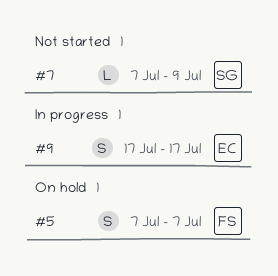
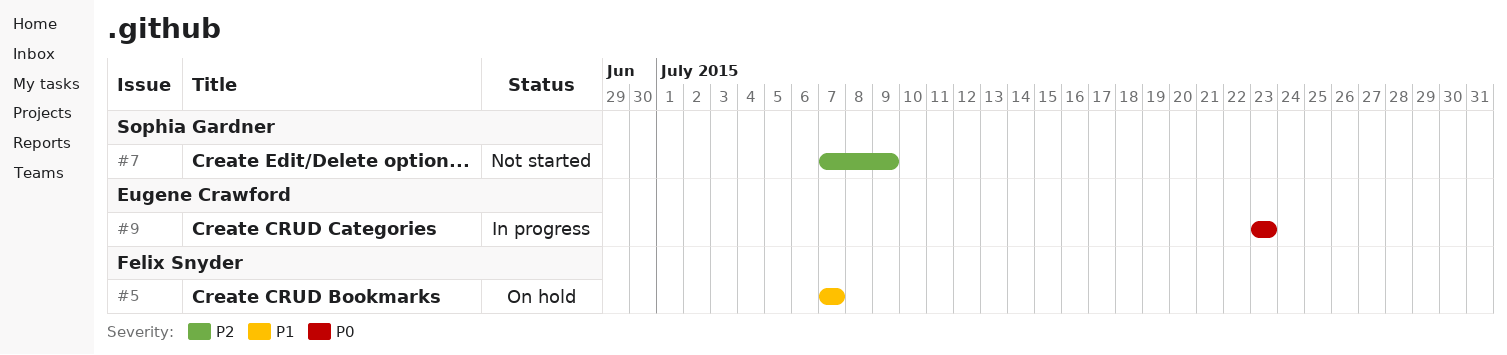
#9, start: Jul 17 -> Jul 23
#9, due: Jul 17 -> Jul 23

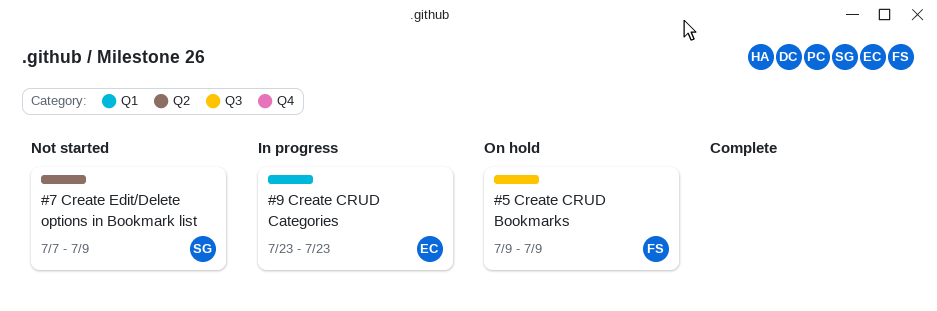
#5, start: Jul 7 -> Jul 9
#5, due: Jul 7 -> Jul 9

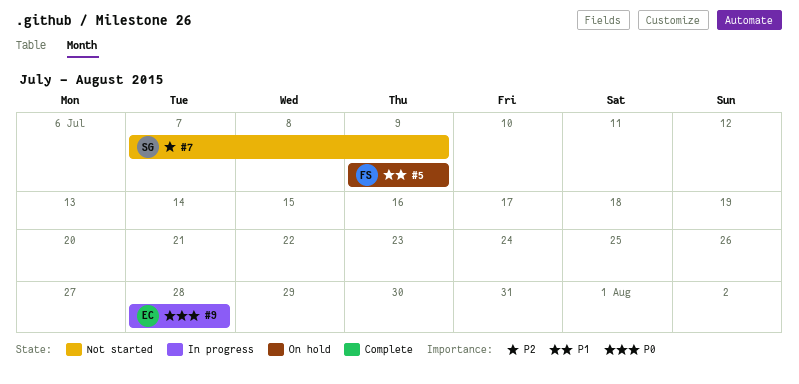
#9, start: Jul 23 -> Jul 28
#9, due: Jul 23 -> Jul 28

